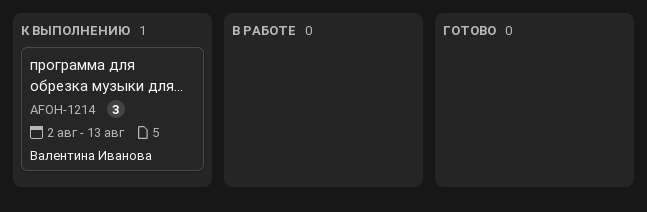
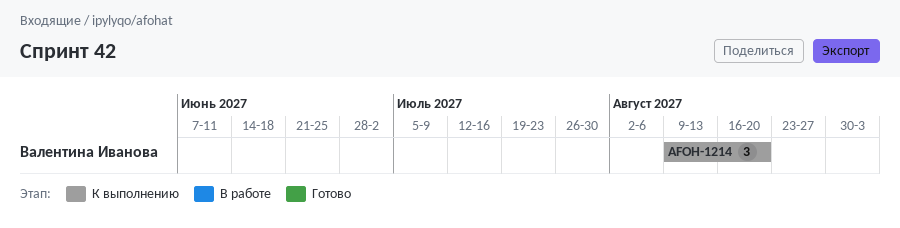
AFOH-1214, start: Aug 2 -> Aug 9
AFOH-1214, due: Aug 13 -> Aug 20

